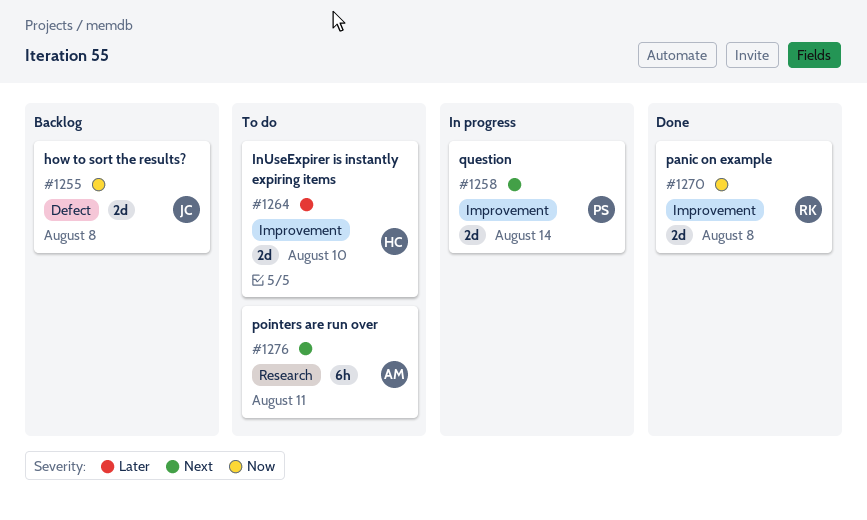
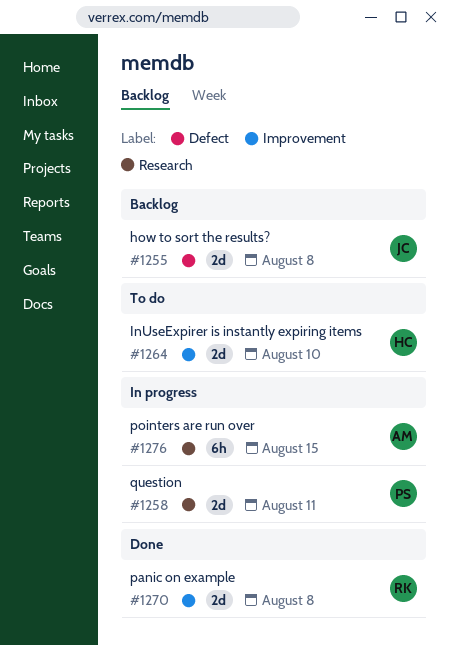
#1258, label: Improvement -> Research
#1258, due: Aug 14 -> Aug 11
#1276, status: To do -> In progress
#1276, due: Aug 11 -> Aug 15

